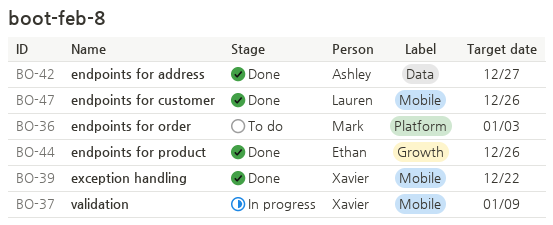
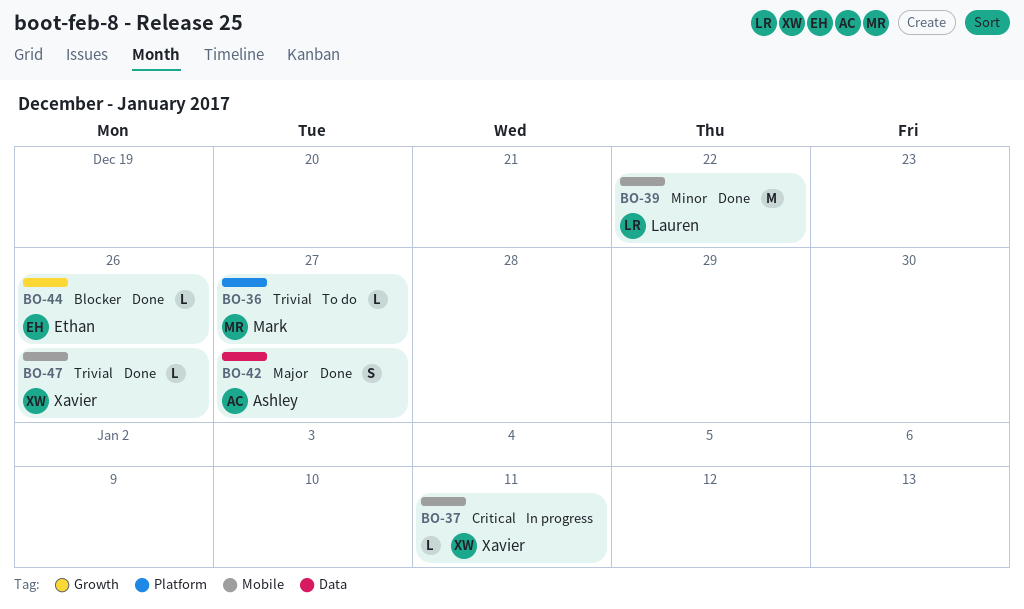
BO-36, due: Jan 3 -> Dec 27
BO-37, due: Jan 9 -> Jan 11
BO-39, owner: Xavier -> Lauren
BO-47, owner: Lauren -> Xavier

